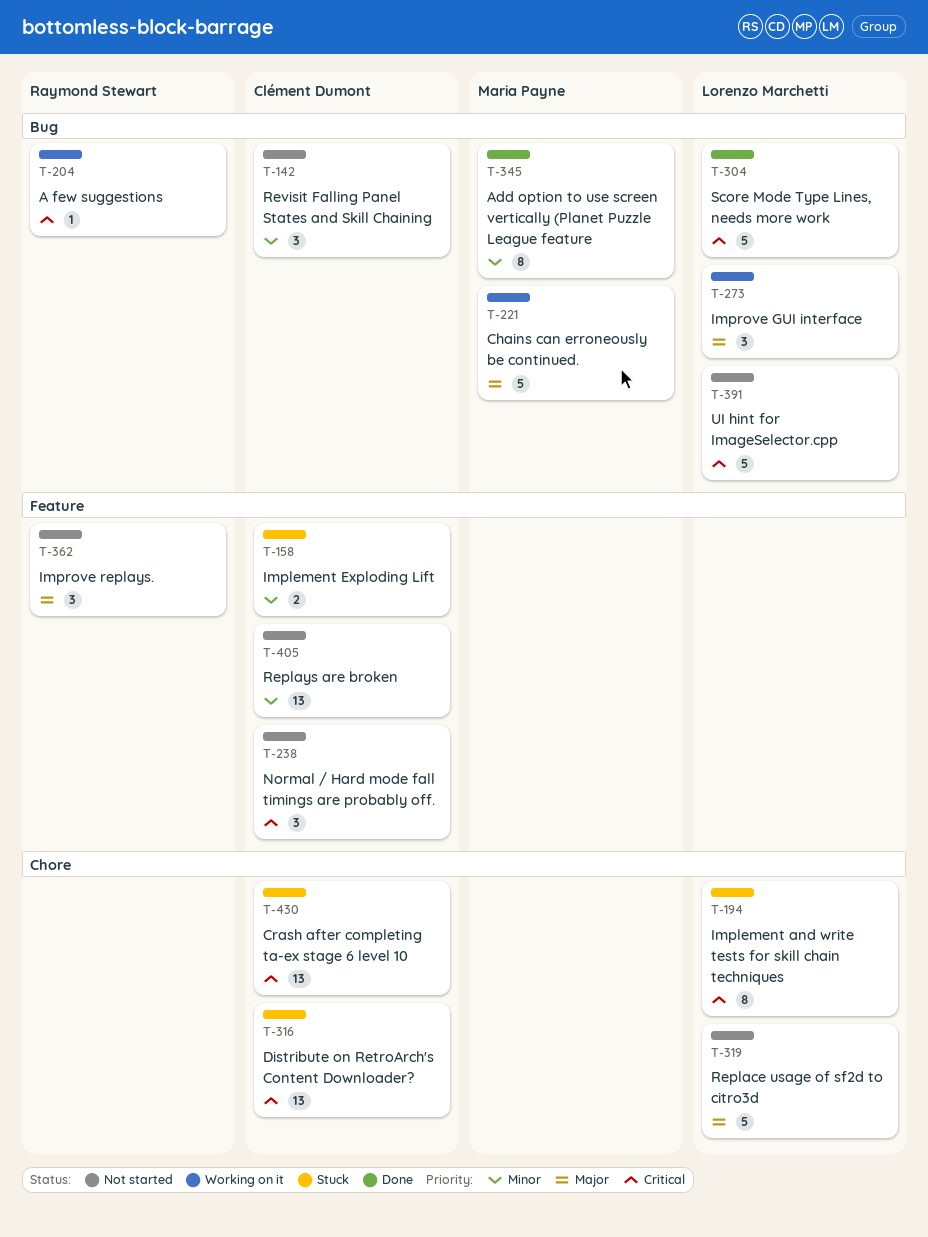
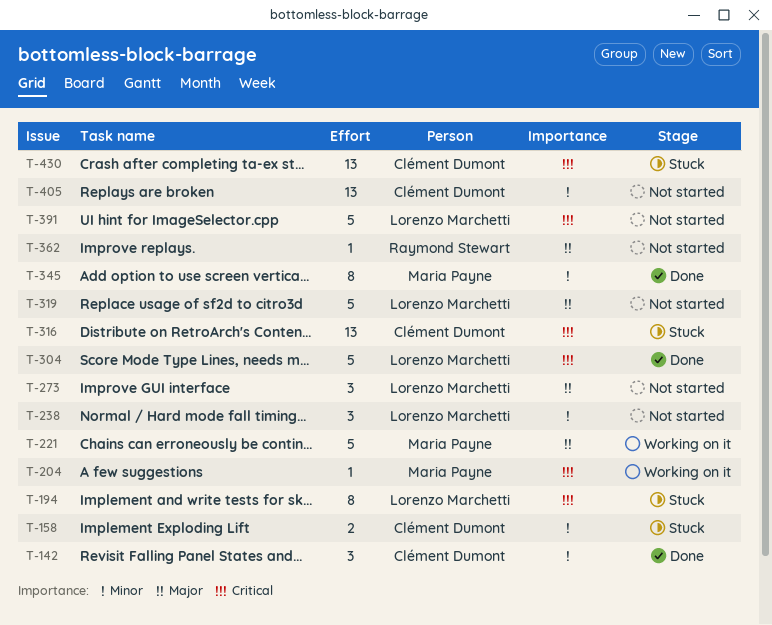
T-142, status: Not started -> Done
T-204, owner: Raymond Stewart -> Maria Payne
T-238, owner: Clément Dumont -> Lorenzo Marchetti
T-238, priority: Critical -> Minor
T-273, status: Working on it -> Not started
T-362, estimate: 3 -> 1

